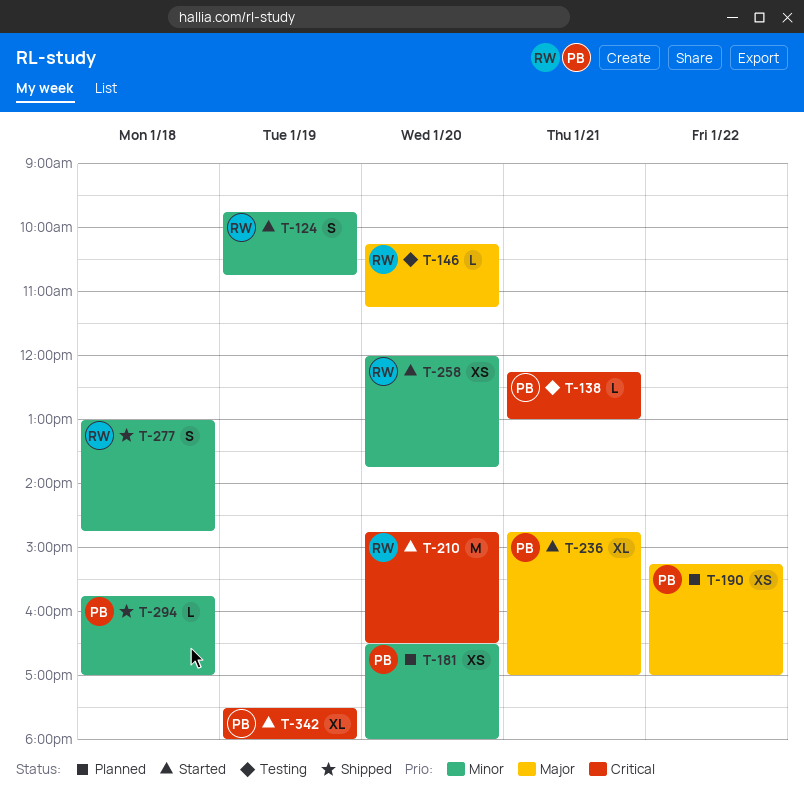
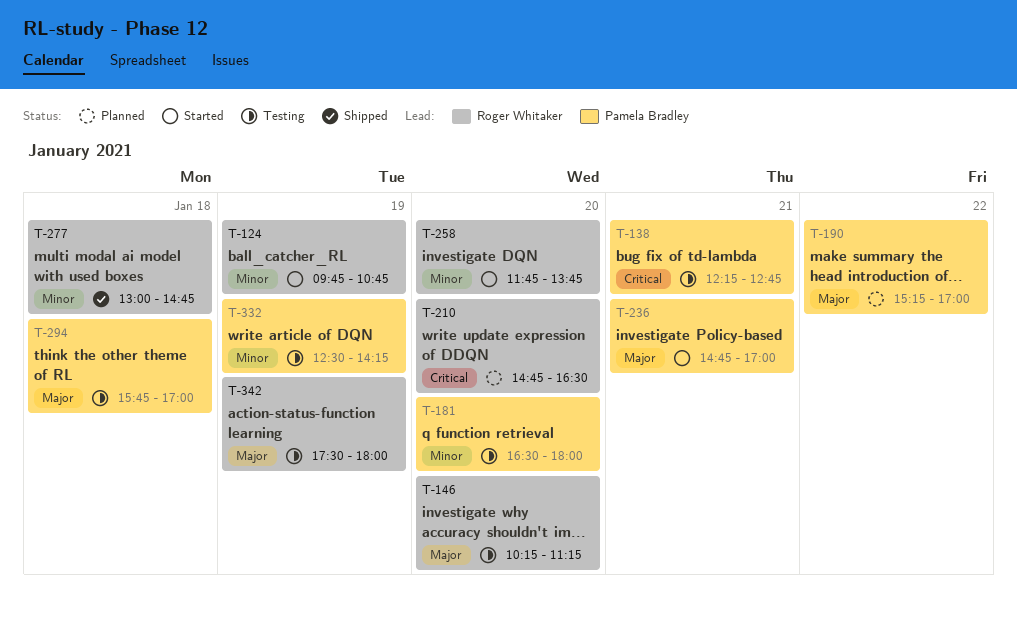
T-138, ends: 13:00 -> 12:45
T-181, status: Planned -> Testing
T-210, status: Started -> Planned
T-258, begins: 12:00 -> 11:45
T-294, status: Shipped -> Testing
T-294, priority: Minor -> Major
T-332: none -> present
T-342, status: Started -> Testing
T-342, owner: Pamela Bradley -> Roger Whitaker
T-342, priority: Critical -> Major

